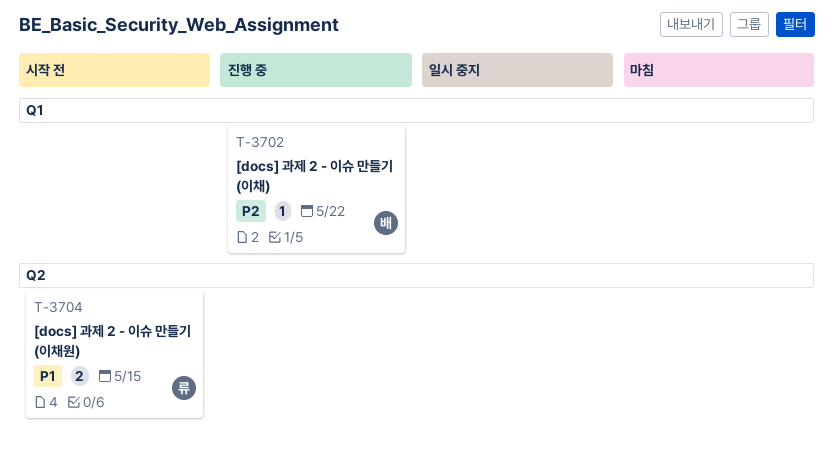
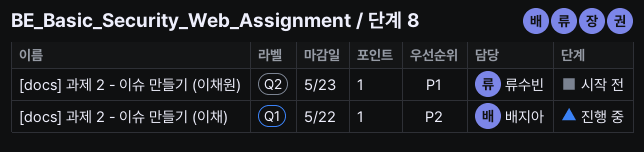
[docs] 과제 2 - 이슈 만들기 (이채원), estimate: 2 -> 1
[docs] 과제 2 - 이슈 만들기 (이채원), due: May 15 -> May 23

